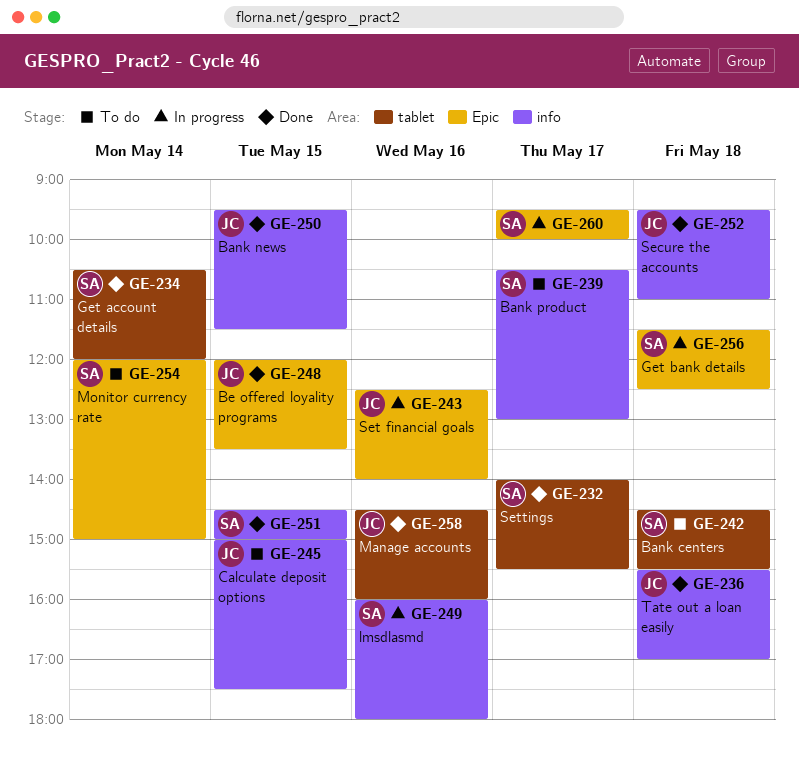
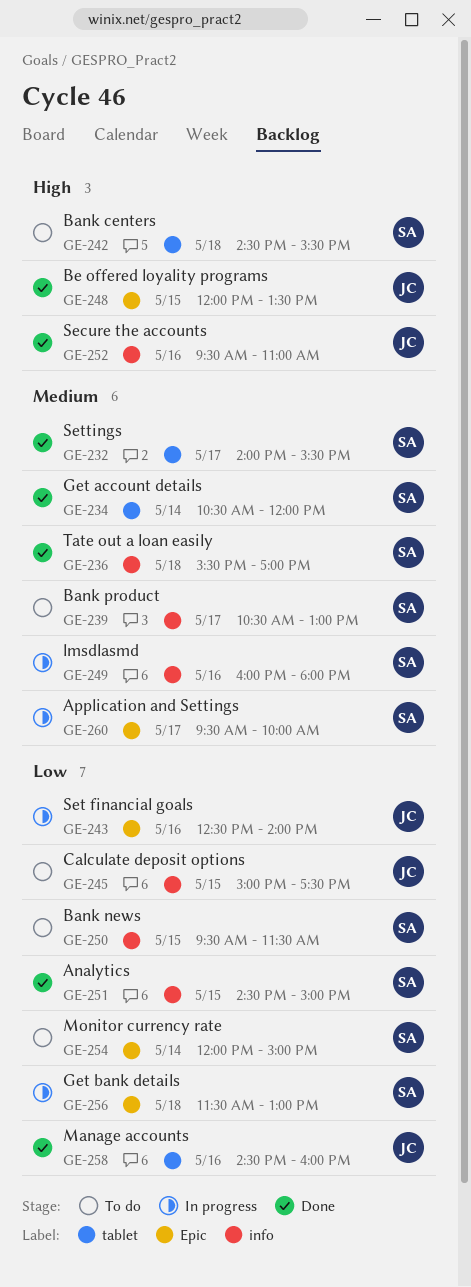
GE-236, owner: JC -> SA
GE-250, status: Done -> To do
GE-250, owner: JC -> SA
GE-252, day: May 18 -> May 16
GE-256, ends: 12:30 -> 13:00

